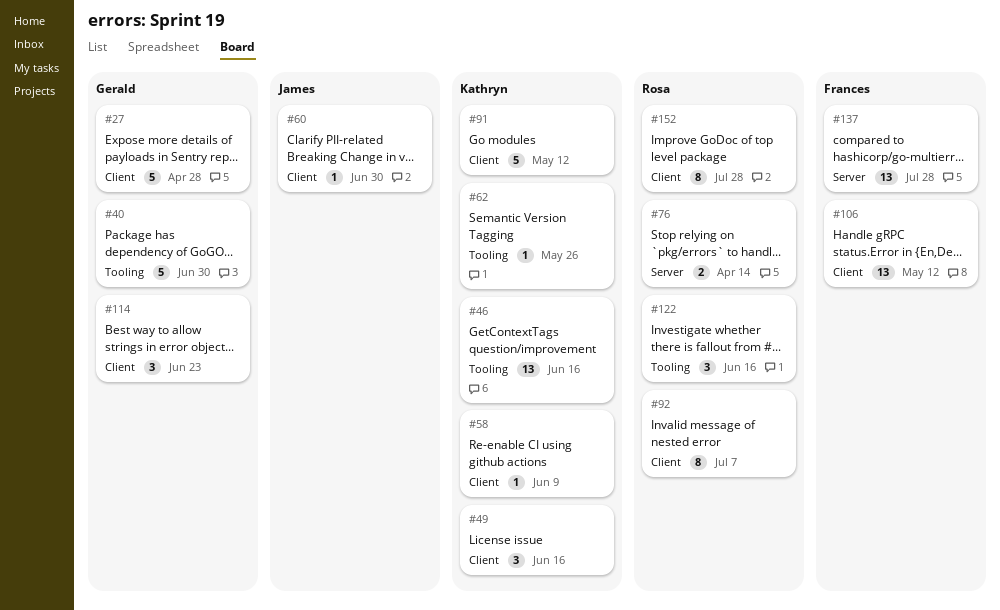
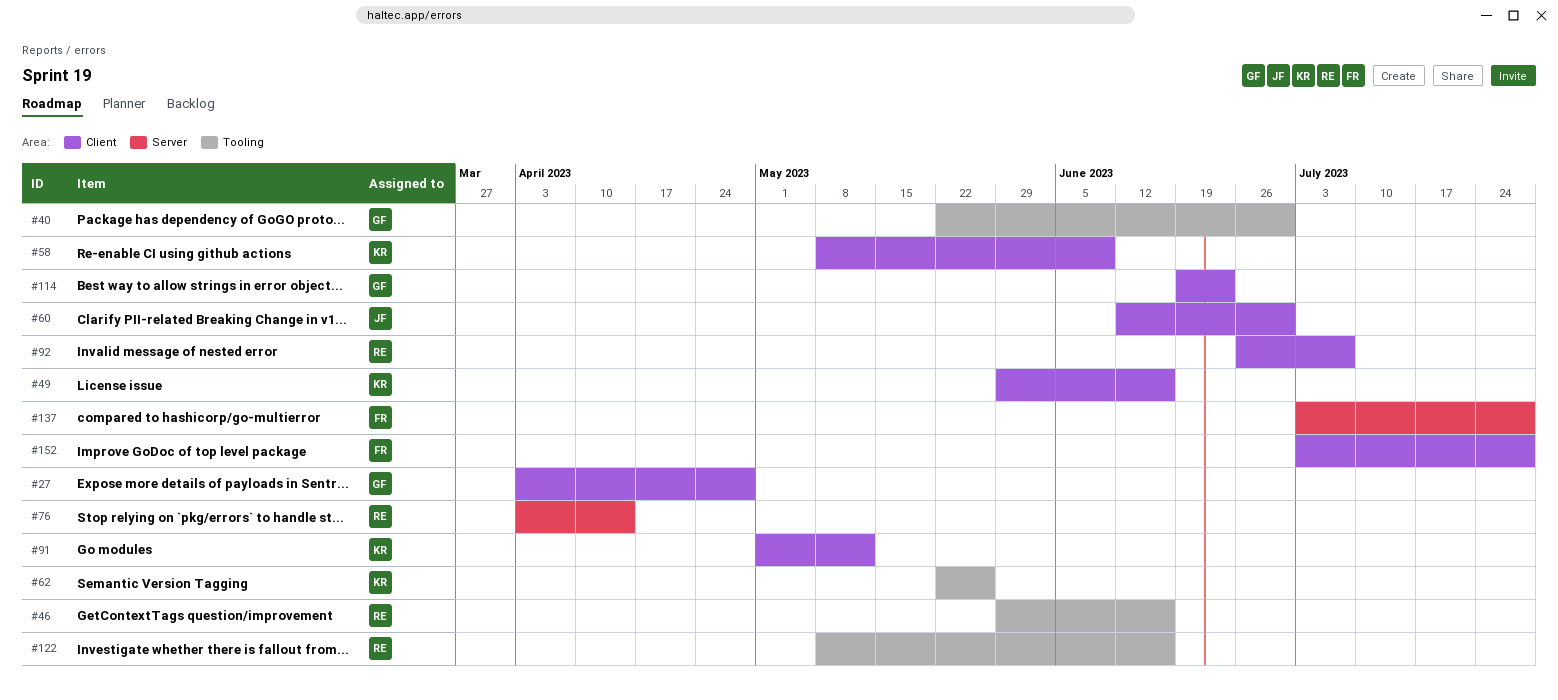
#46, owner: Kathryn -> Rosa
#106: present -> none
#152, owner: Rosa -> Frances

